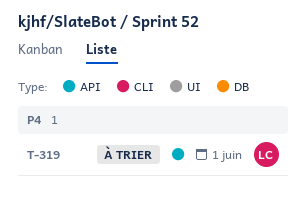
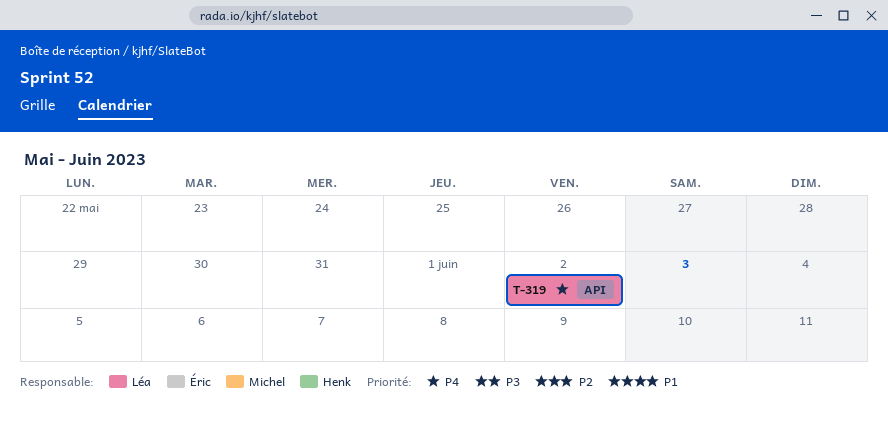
T-319, due: Jun 1 -> Jun 2

